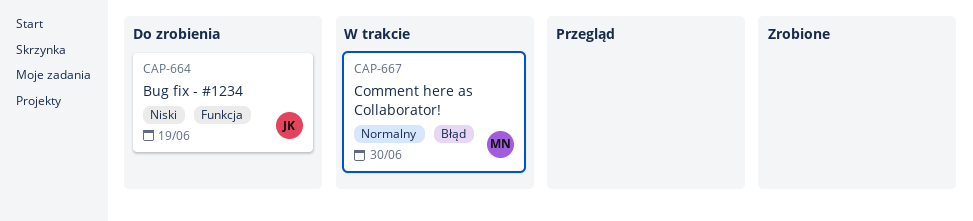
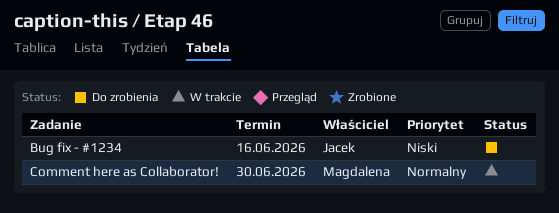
Bug fix - #1234, due: Jun 19 -> Jun 16

